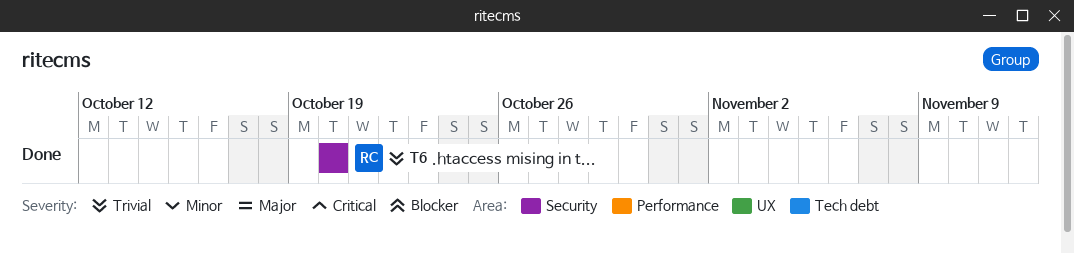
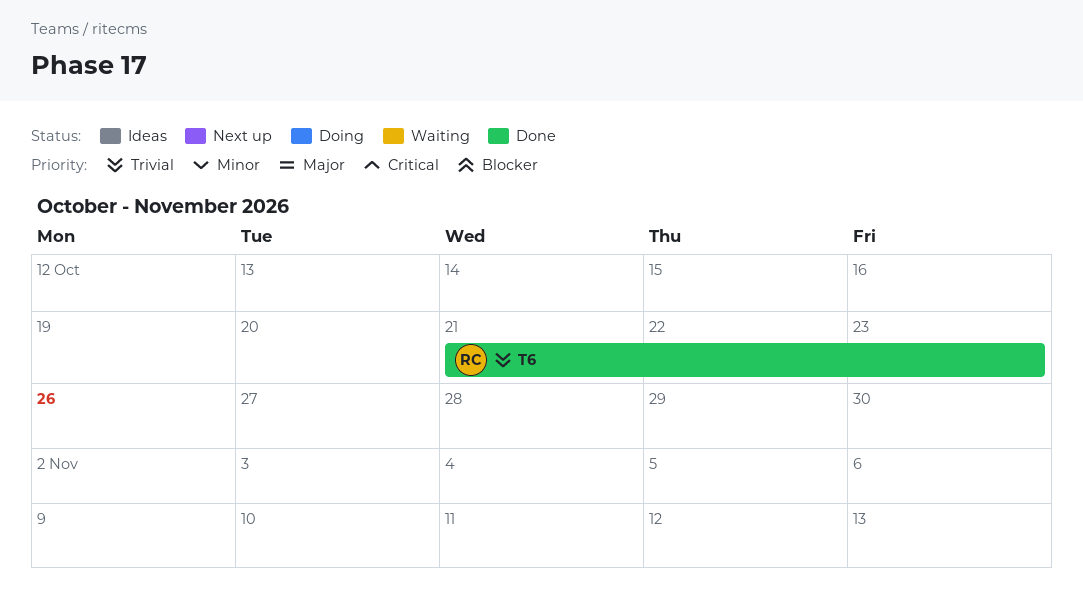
T6, start: Oct 20 -> Oct 21
T6, due: Oct 20 -> Oct 23

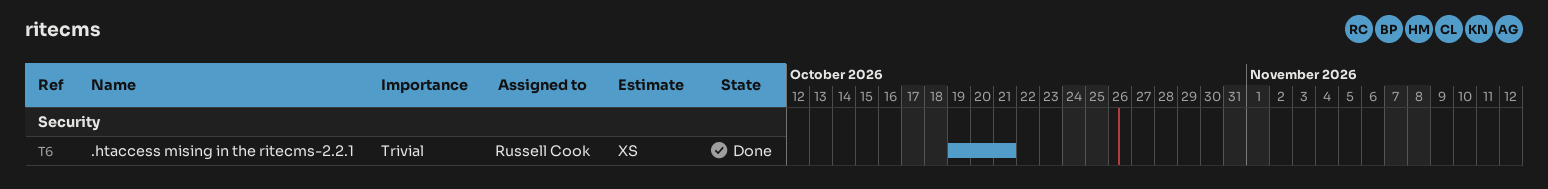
T6, start: Oct 21 -> Oct 19
T6, due: Oct 23 -> Oct 21

